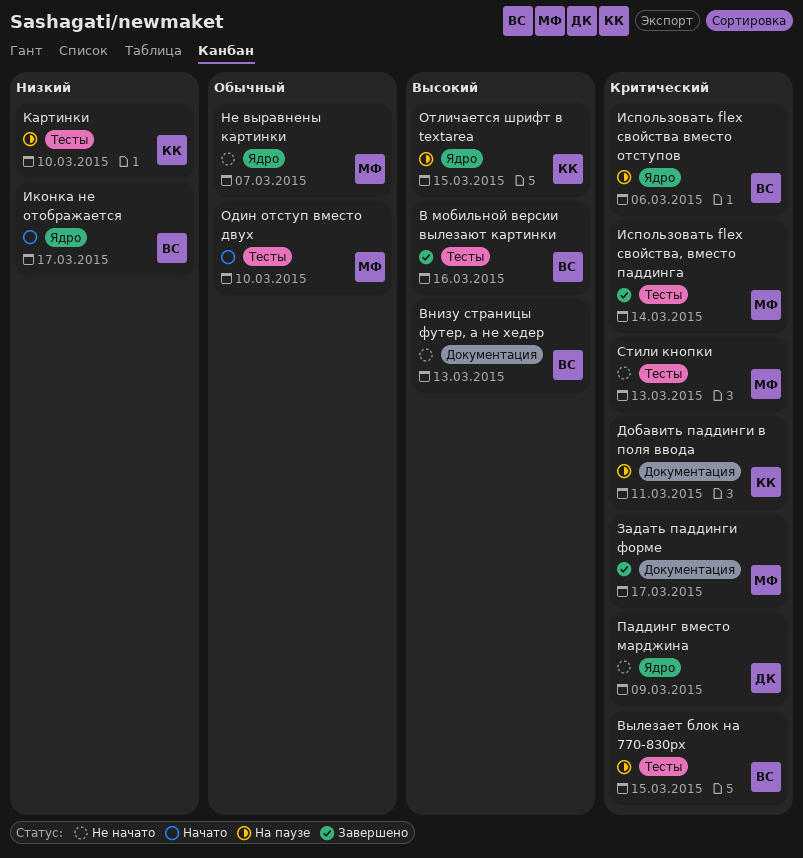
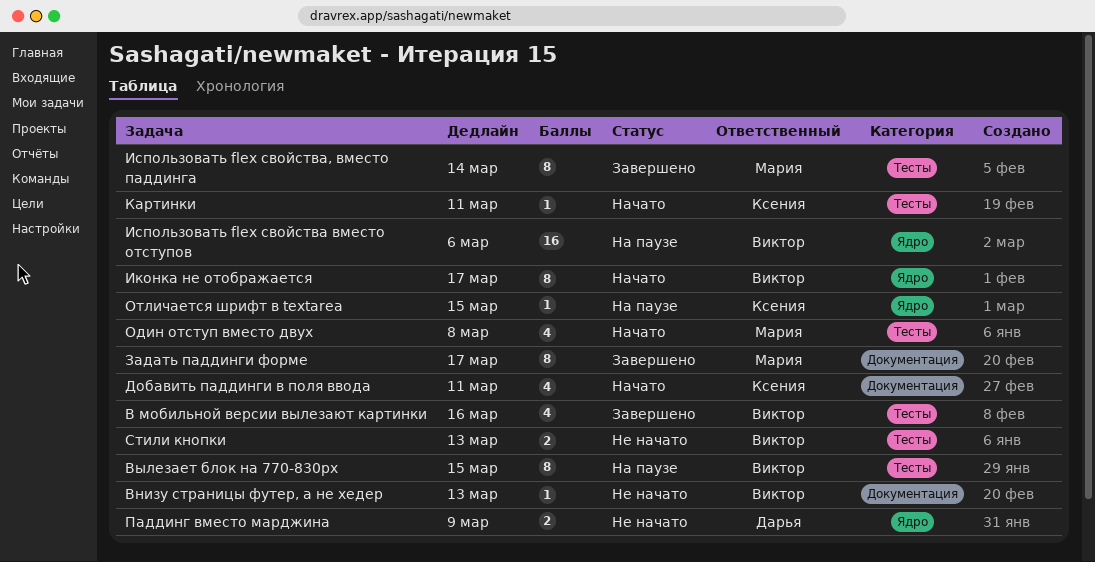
Добавить паддинги в поля ввода, status: На паузе -> Начато
Картинки, status: На паузе -> Начато
Картинки, due: Mar 10 -> Mar 11
Не выравнены картинки: present -> none
Один отступ вместо двух, due: Mar 10 -> Mar 8
Стили кнопки, owner: Мария -> Виктор

